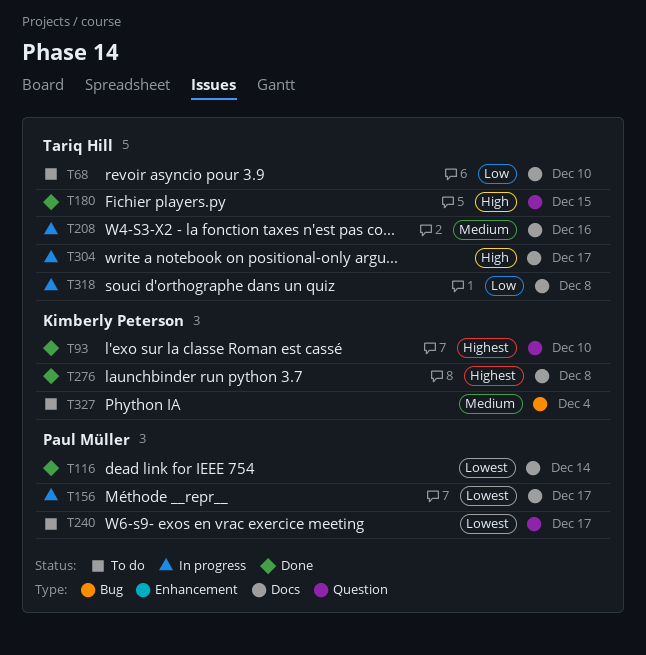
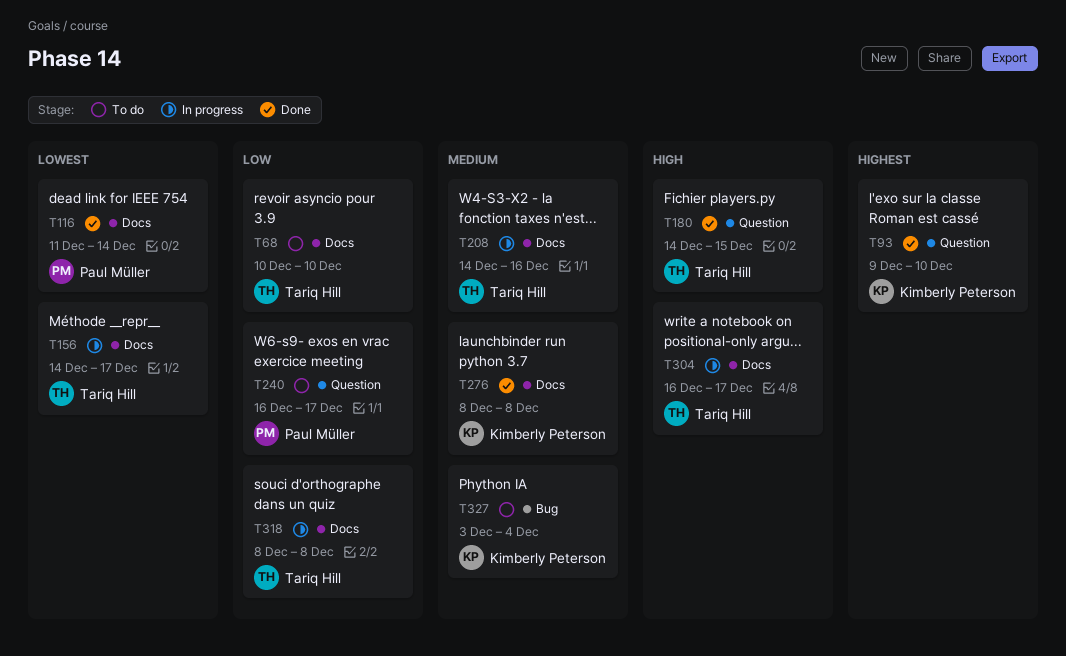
T156, owner: Paul Müller -> Tariq Hill
T240, priority: Lowest -> Low
T276, priority: Highest -> Medium

